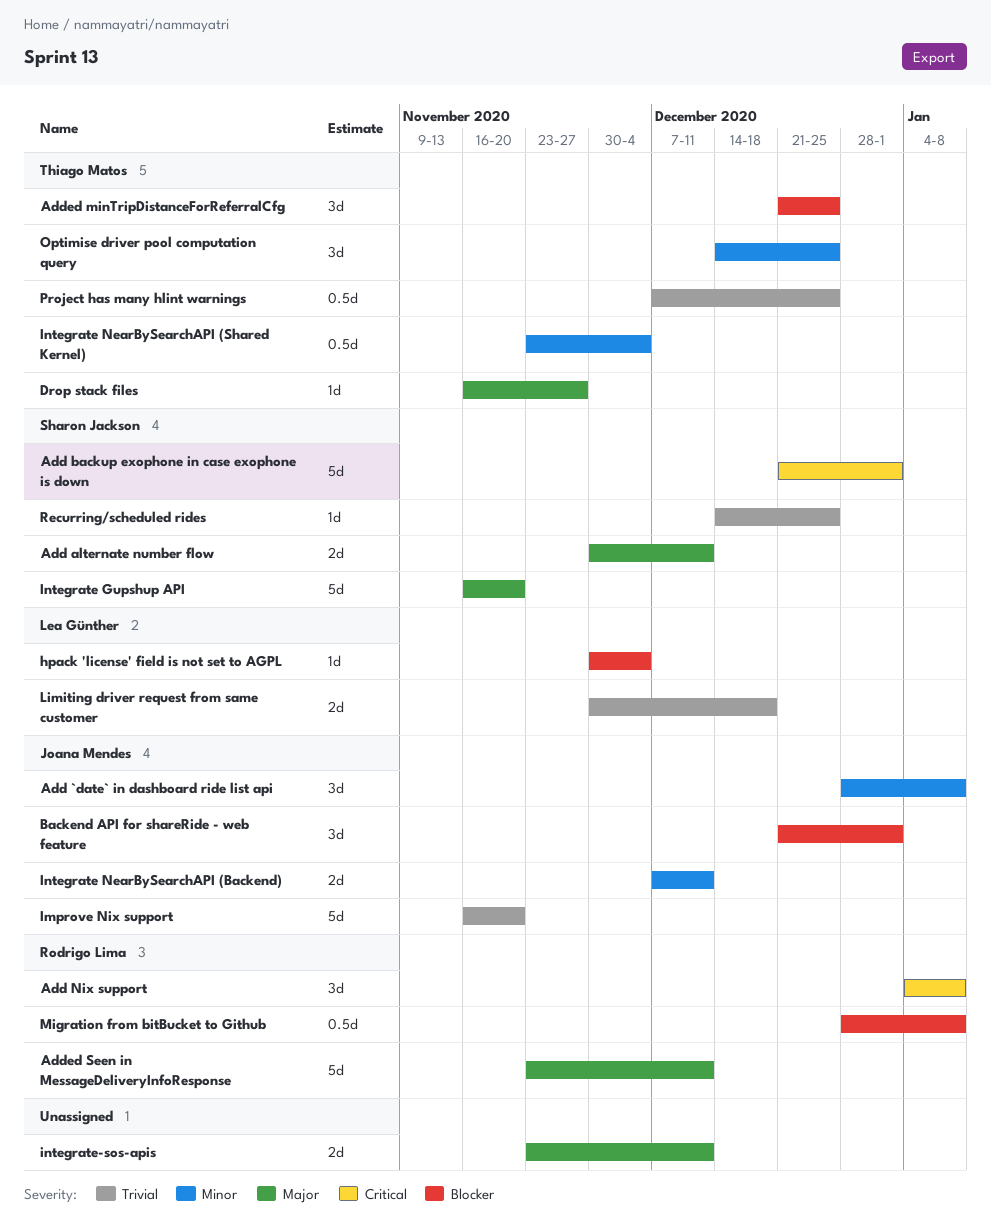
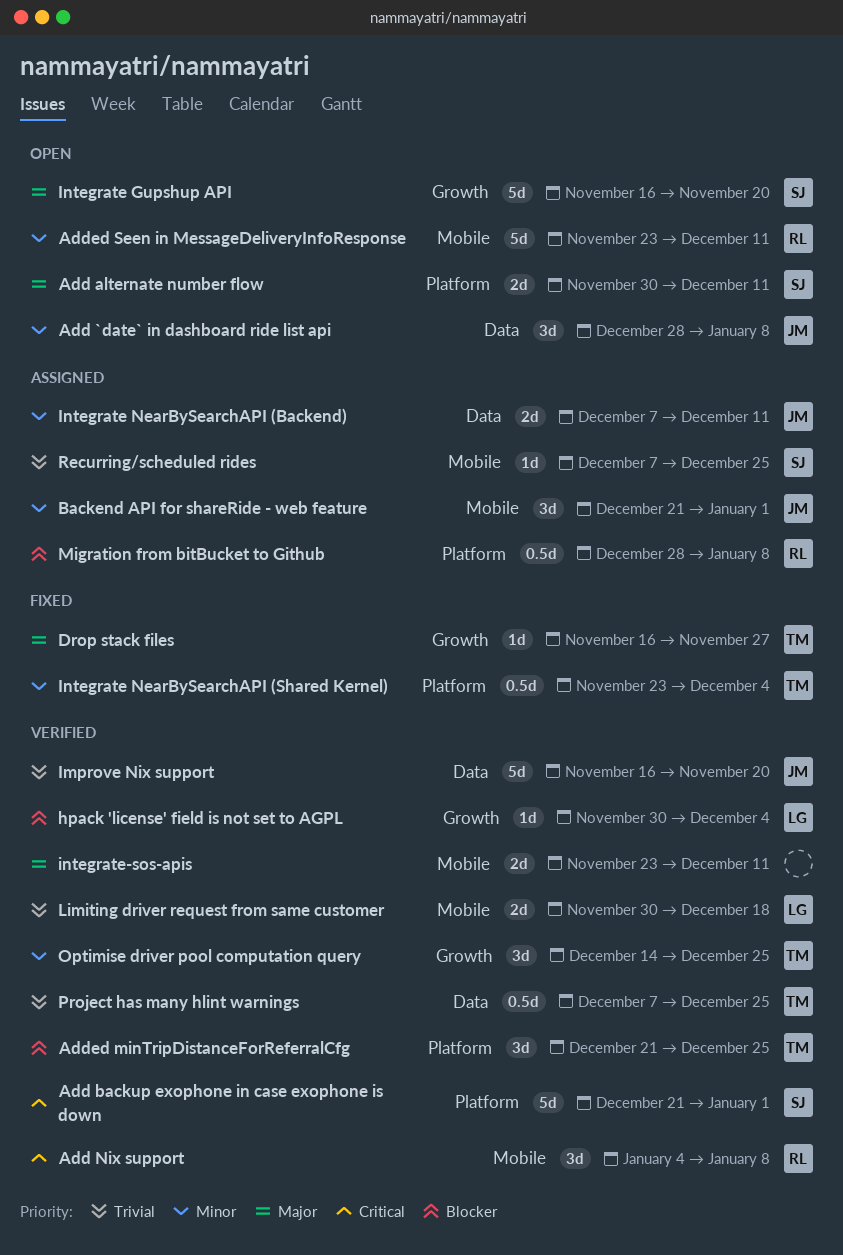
Added Seen in MessageDeliveryInfoResponse, priority: Major -> Minor
Backend API for shareRide - web feature, priority: Blocker -> Minor
Recurring/scheduled rides, start: Dec 14 -> Dec 7

